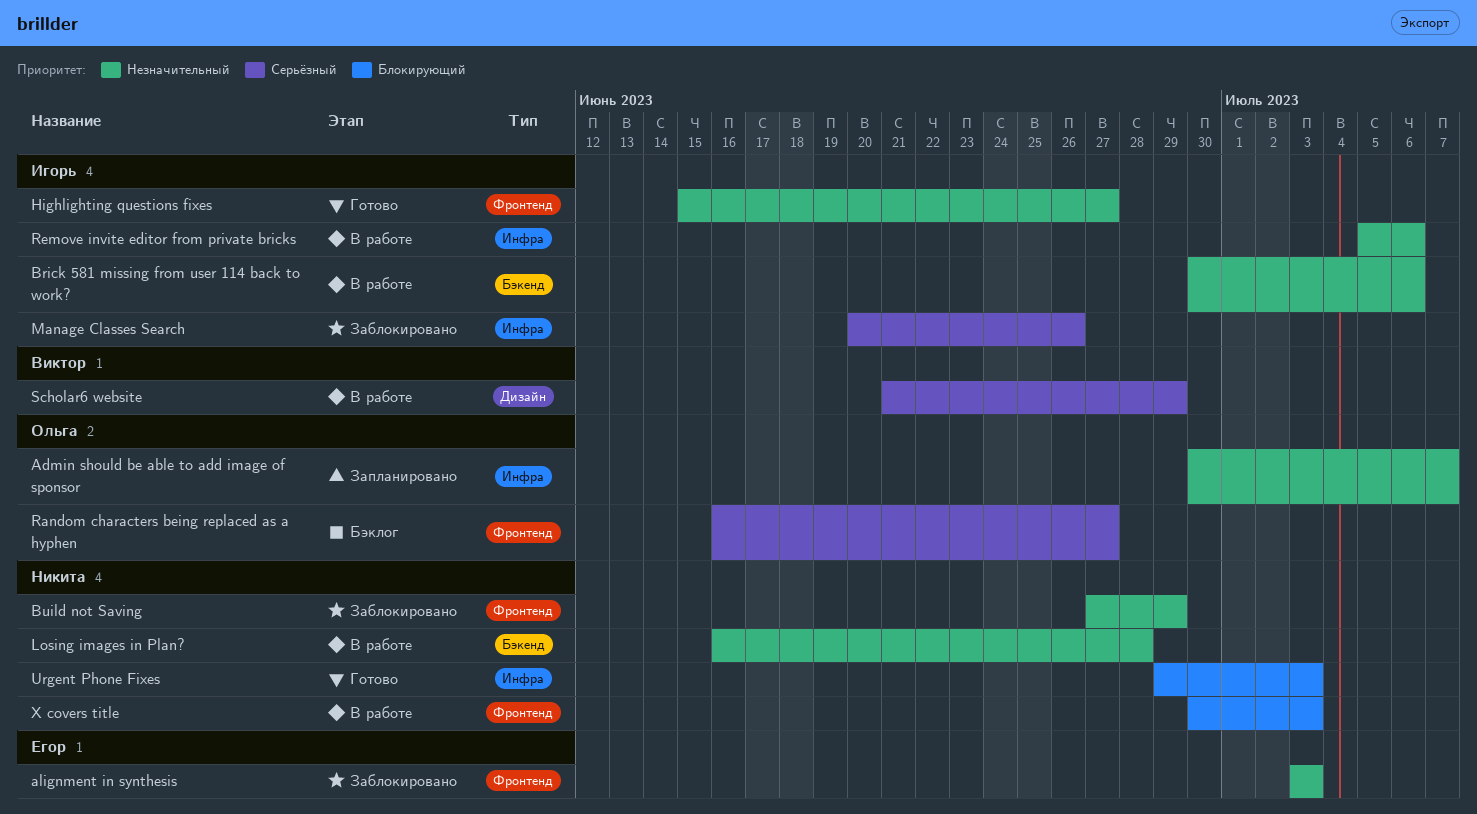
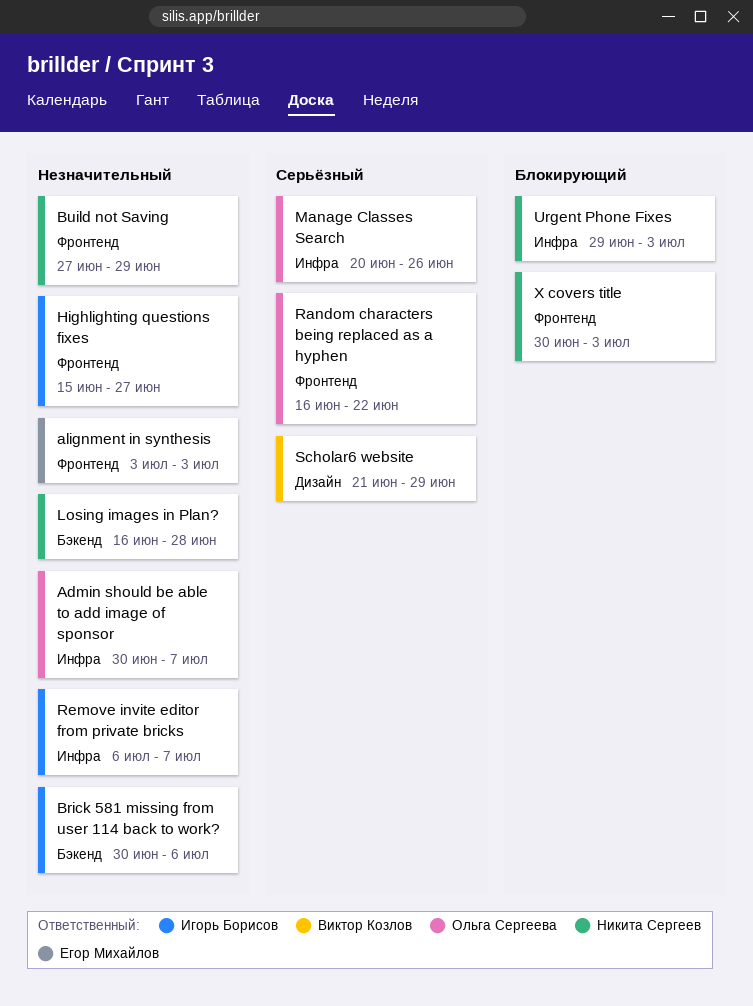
Manage Classes Search, owner: Игорь Борисов -> Ольга Сергеева
Random characters being replaced as a hyphen, due: Jun 27 -> Jun 22
Remove invite editor from private bricks, start: Jul 5 -> Jul 6
Remove invite editor from private bricks, due: Jul 6 -> Jul 7

